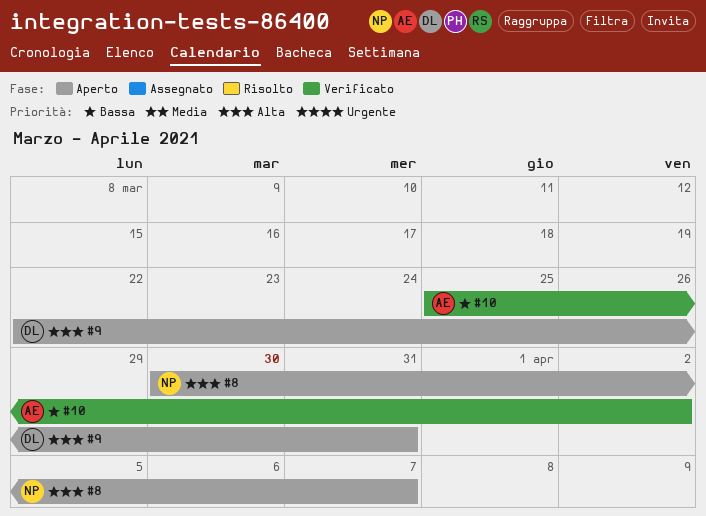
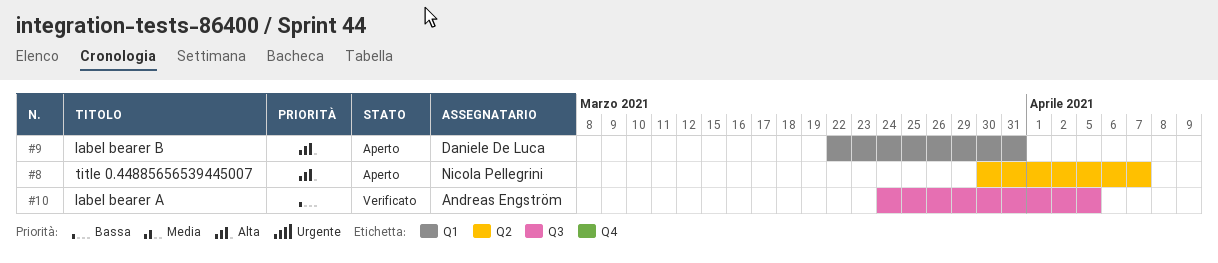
#10, start: Mar 25 -> Mar 24
#10, due: Apr 2 -> Apr 5

